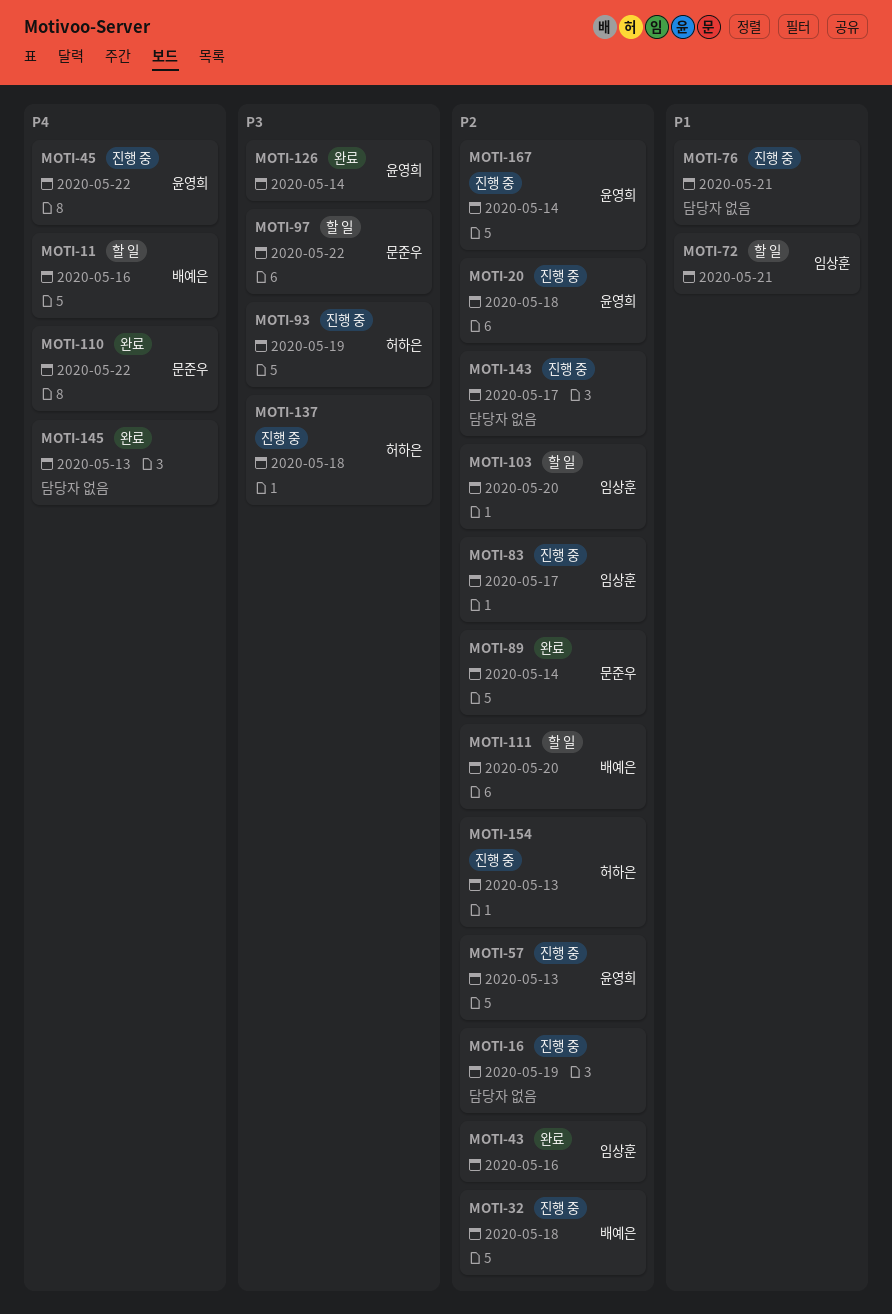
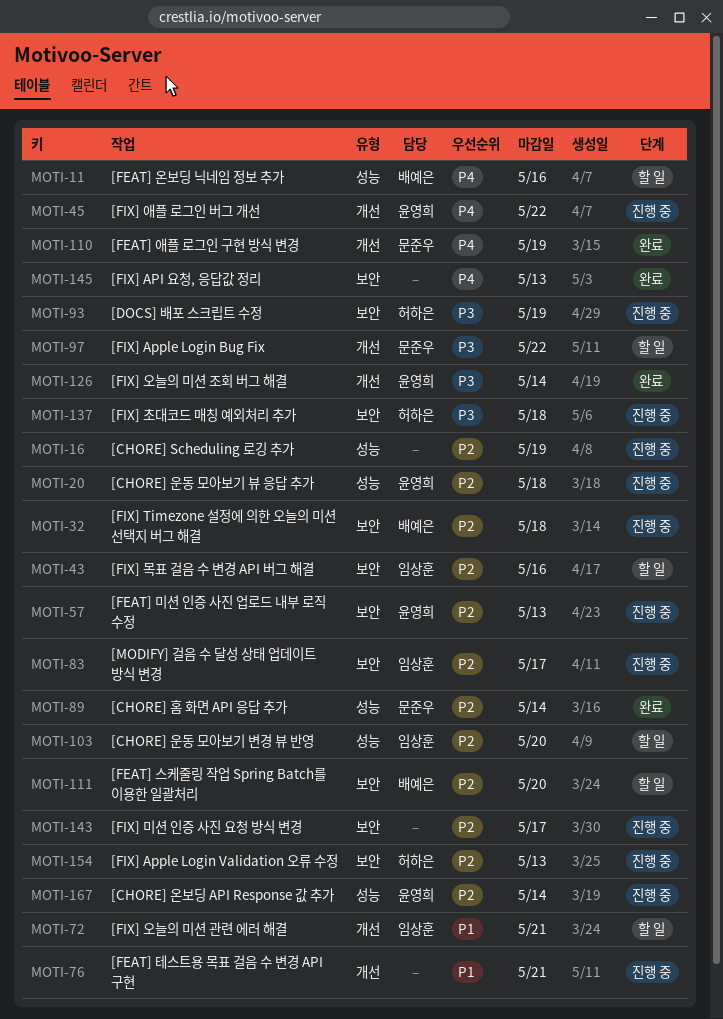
MOTI-43, status: 완료 -> 할 일
MOTI-110, due: May 22 -> May 19

